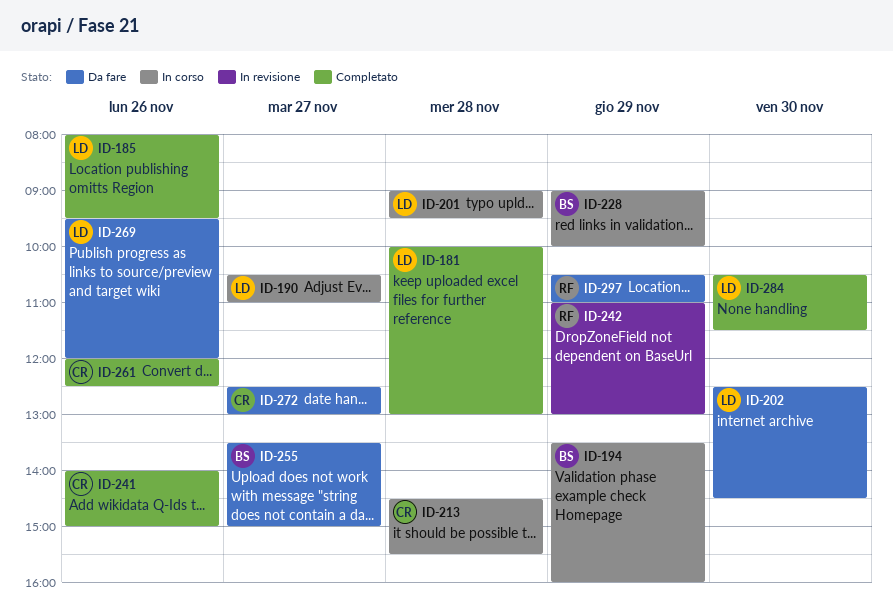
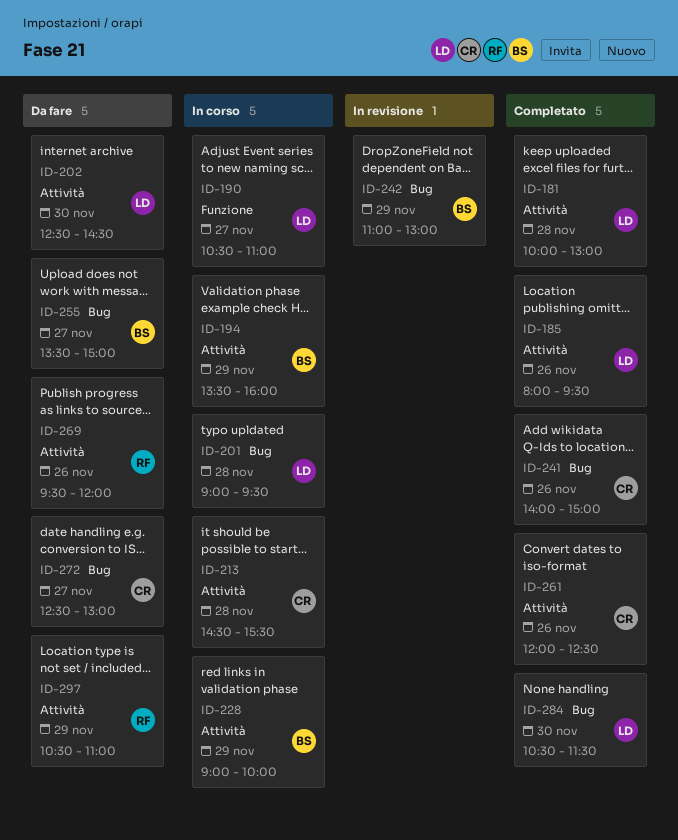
ID-242, owner: RF -> BS
ID-269, owner: LD -> RF

